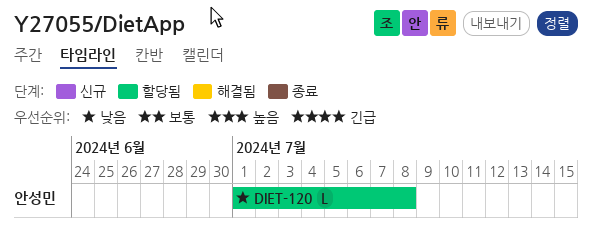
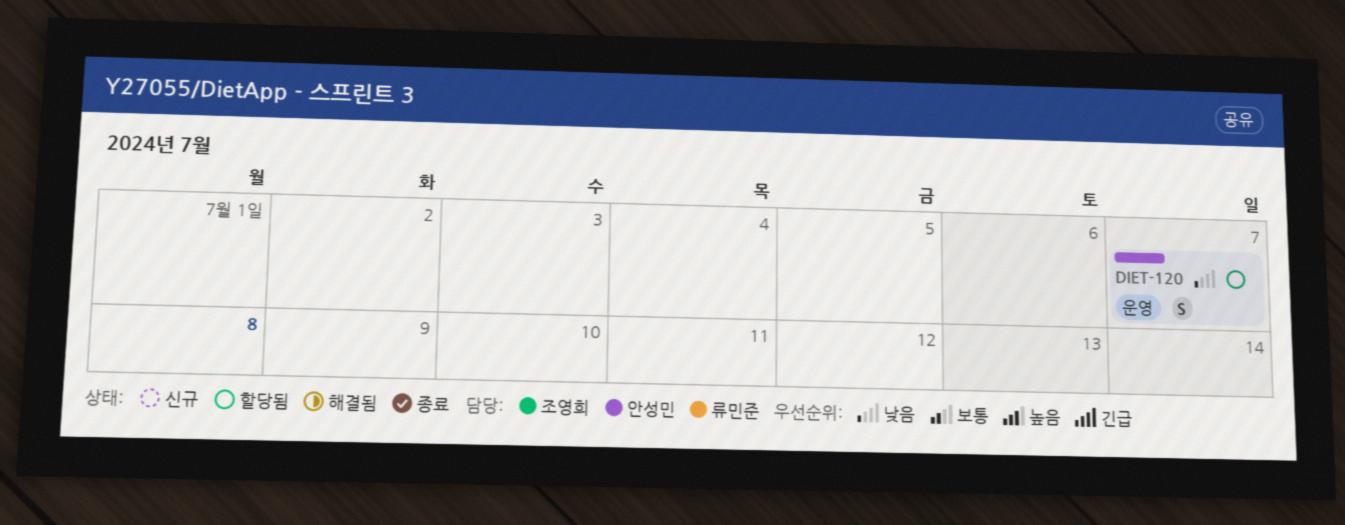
DIET-120, estimate: L -> S
DIET-120, due: Jul 8 -> Jul 7

